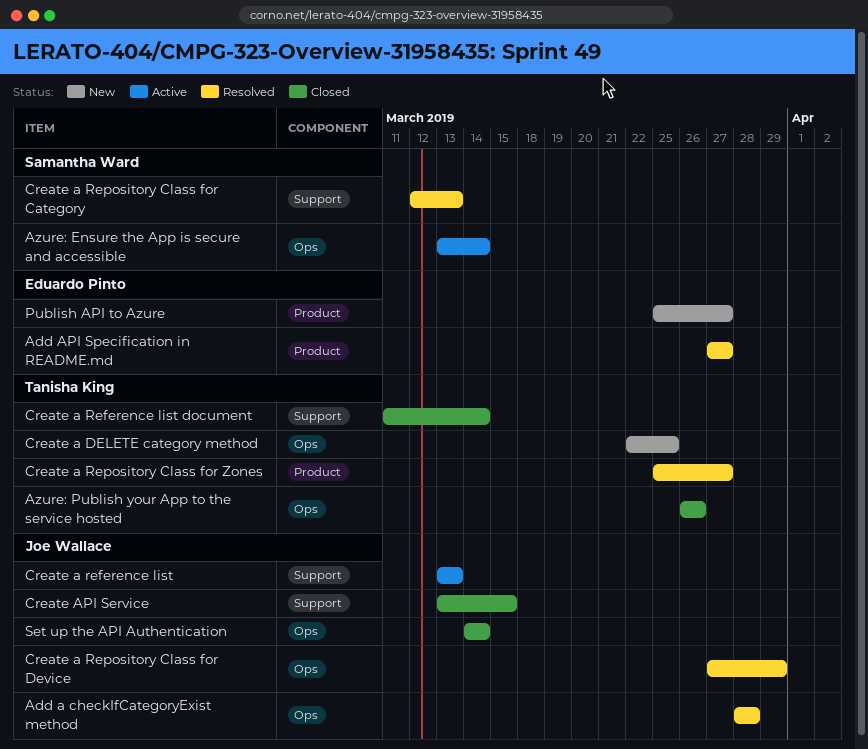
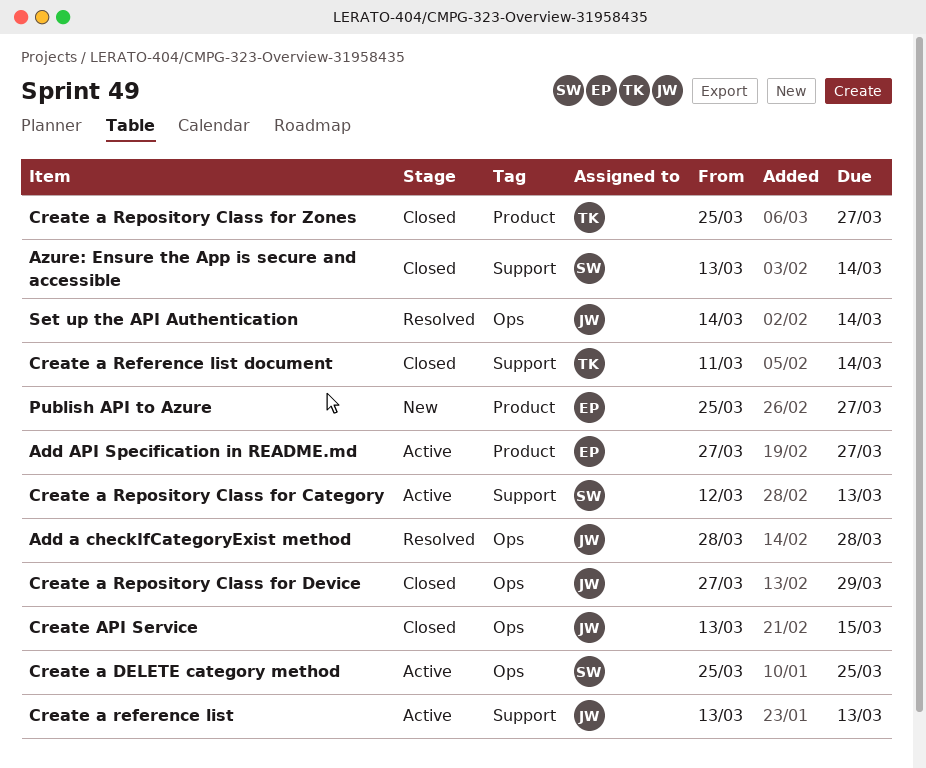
Add API Specification in README.md, status: Resolved -> Active
Azure: Ensure the App is secure and accessible, status: Active -> Closed
Azure: Ensure the App is secure and accessible, label: Ops -> Support
Azure: Publish your App to the service hosted: present -> none
Create a DELETE category method, status: New -> Active
Create a DELETE category method, owner: Tanisha King -> Samantha Ward
Create a DELETE category method, start: Mar 22 -> Mar 25
Create a Repository Class for Category, status: Resolved -> Active
Create a Repository Class for Device, status: Resolved -> Closed
Create a Repository Class for Zones, status: Resolved -> Closed
Create API Service, label: Support -> Ops
Set up the API Authentication, status: Closed -> Resolved

